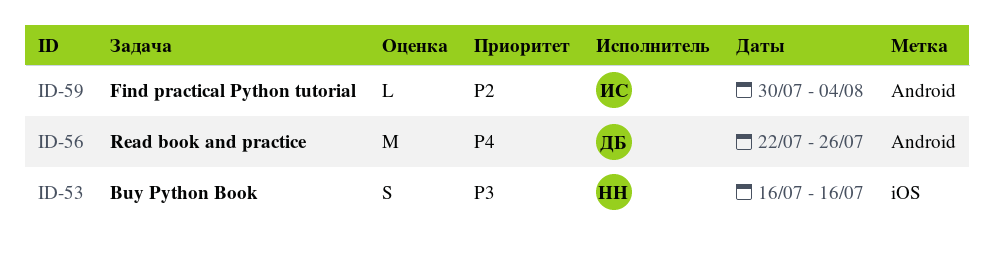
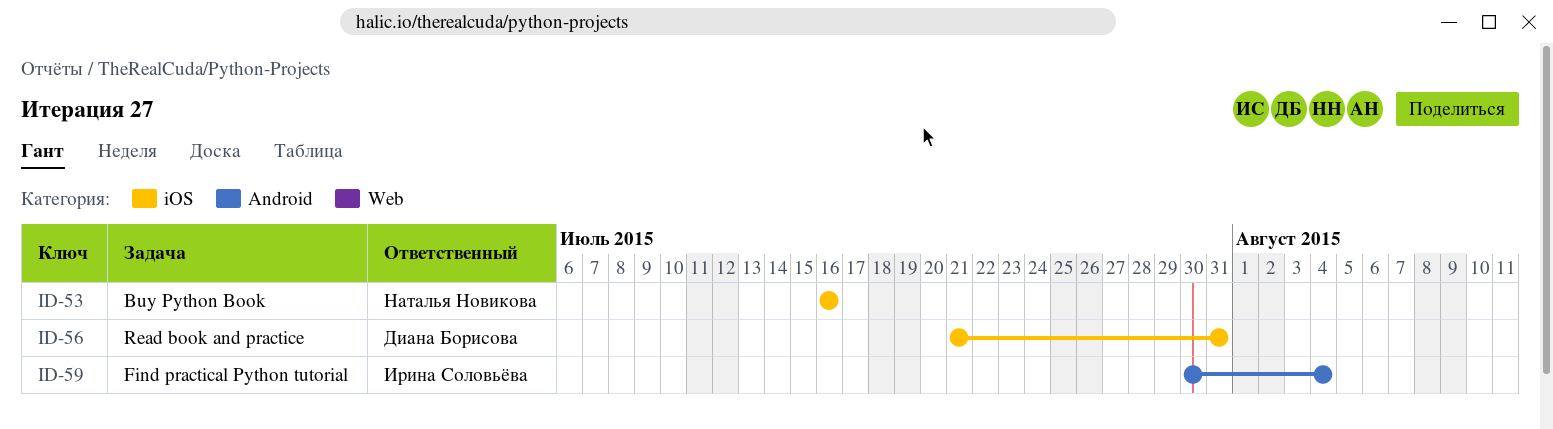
ID-56, label: Android -> iOS
ID-56, start: Jul 22 -> Jul 21
ID-56, due: Jul 26 -> Jul 31

